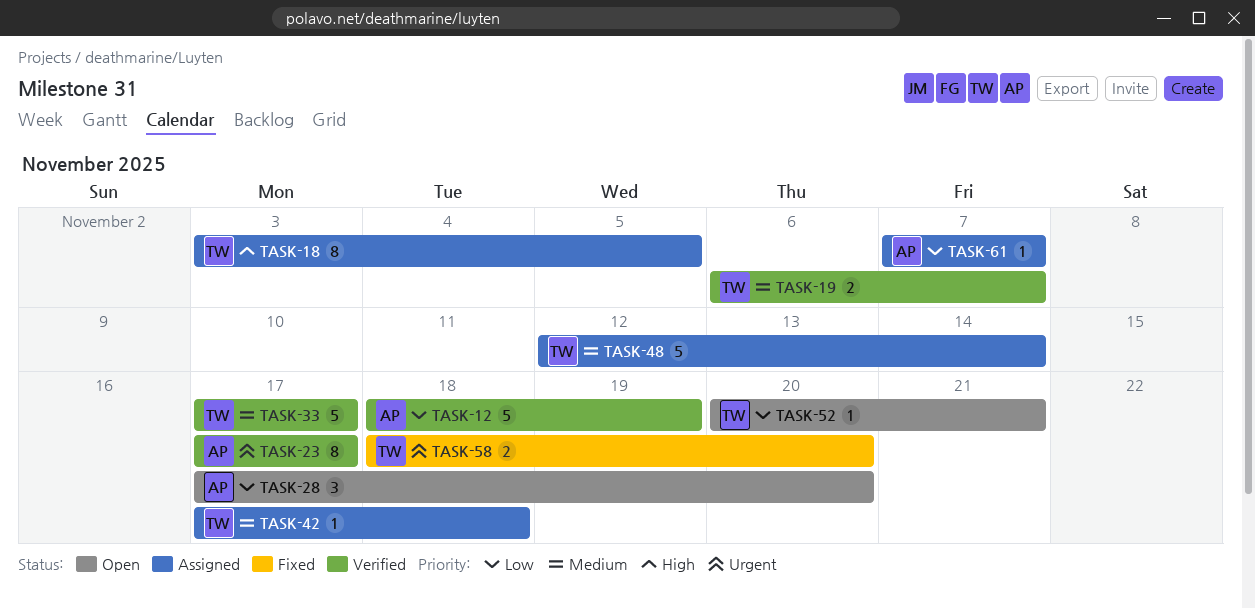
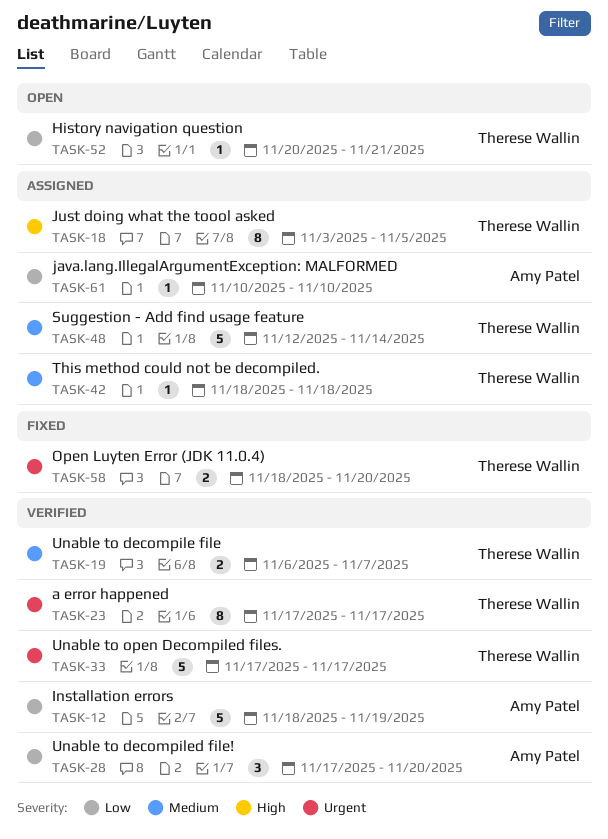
TASK-23, owner: Amy Patel -> Therese Wallin
TASK-28, status: Open -> Verified
TASK-33, priority: Medium -> Urgent
TASK-42, start: Nov 17 -> Nov 18
TASK-61, start: Nov 7 -> Nov 10
TASK-61, due: Nov 7 -> Nov 10

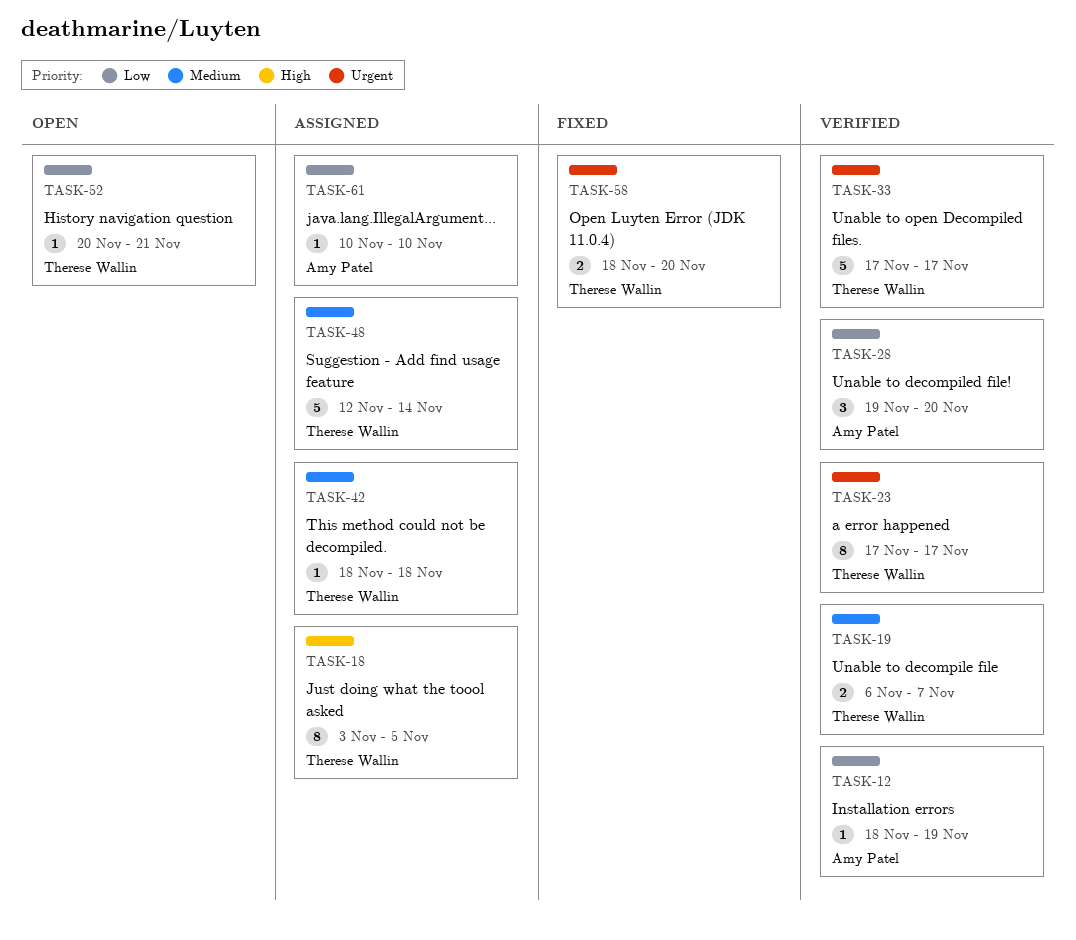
TASK-12, estimate: 5 -> 1
TASK-28, start: Nov 17 -> Nov 19

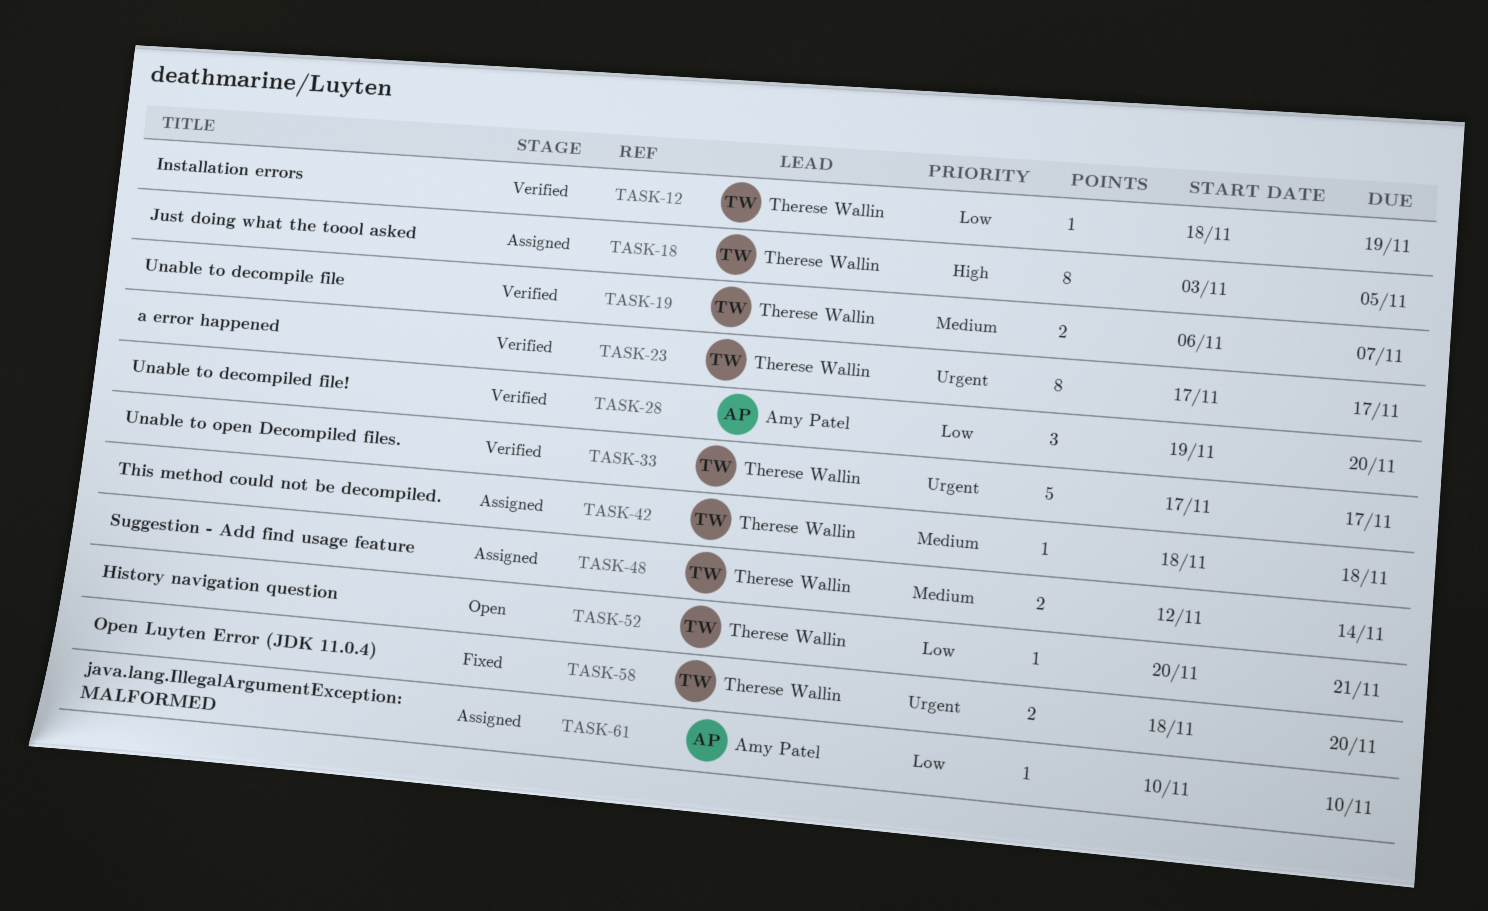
TASK-12, owner: Amy Patel -> Therese Wallin
TASK-48, estimate: 5 -> 2

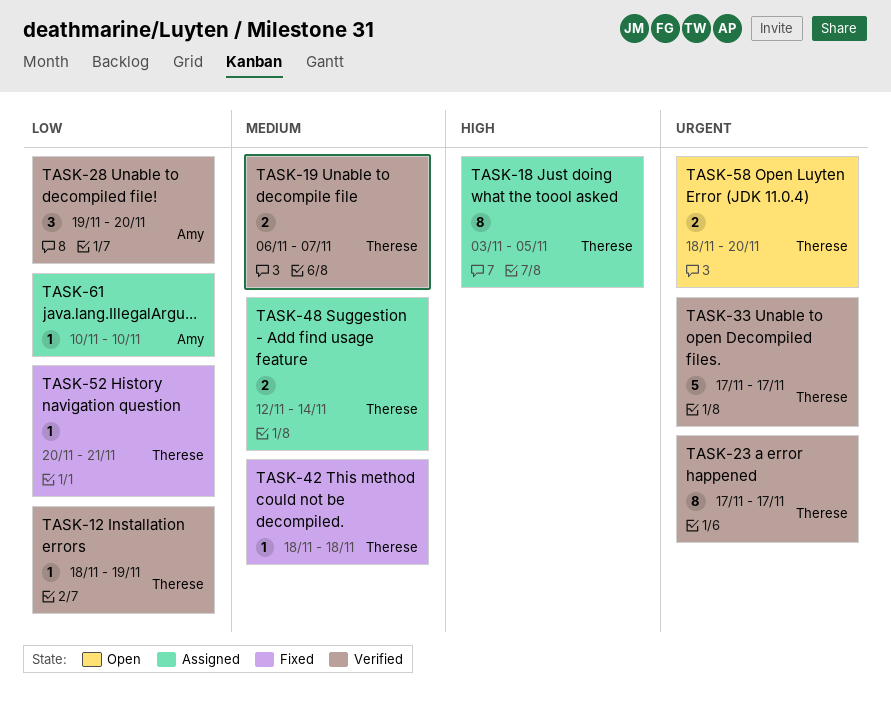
TASK-42, status: Assigned -> Fixed
TASK-52, status: Open -> Fixed
TASK-58, status: Fixed -> Open

